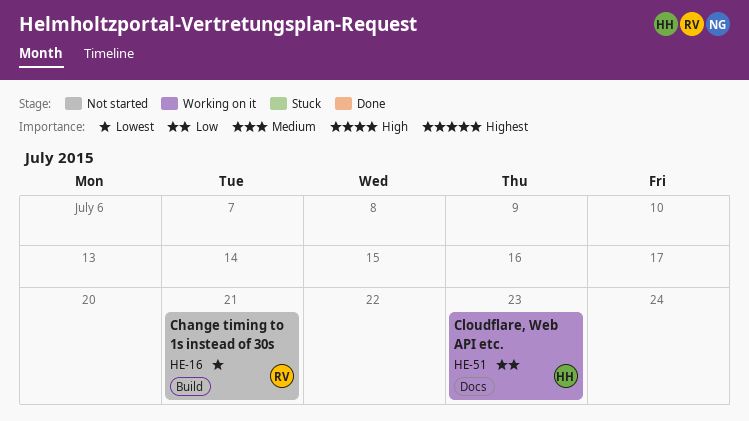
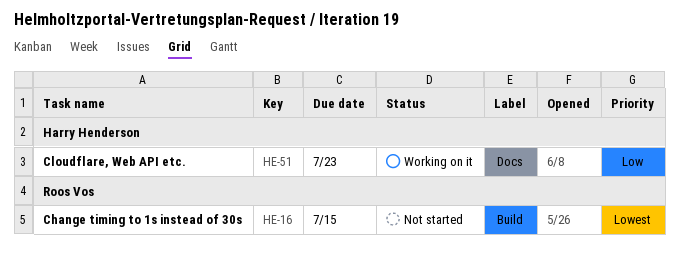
HE-16, due: Jul 21 -> Jul 15

